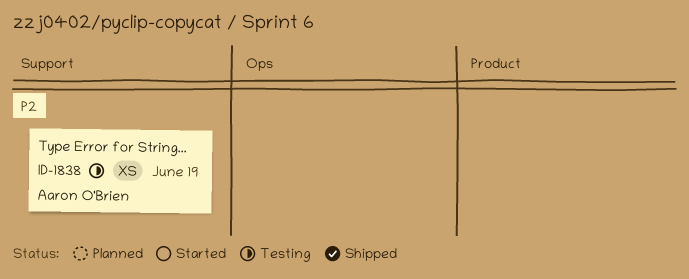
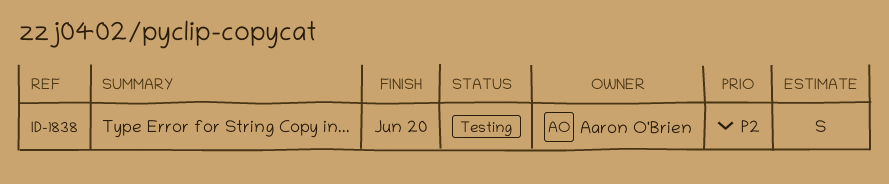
ID-1838, estimate: XS -> S
ID-1838, due: Jun 19 -> Jun 20

